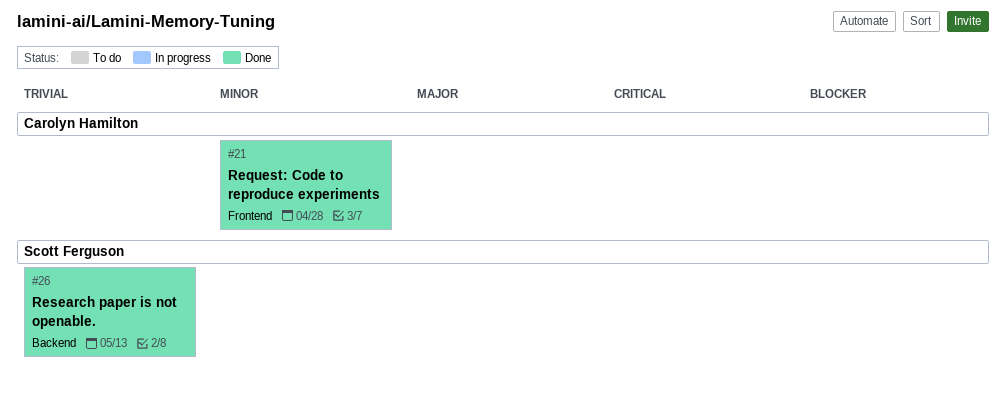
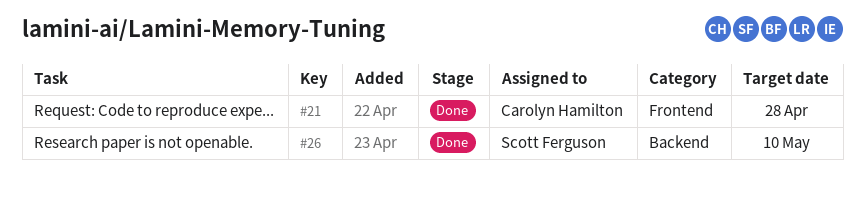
#26, due: May 13 -> May 10

